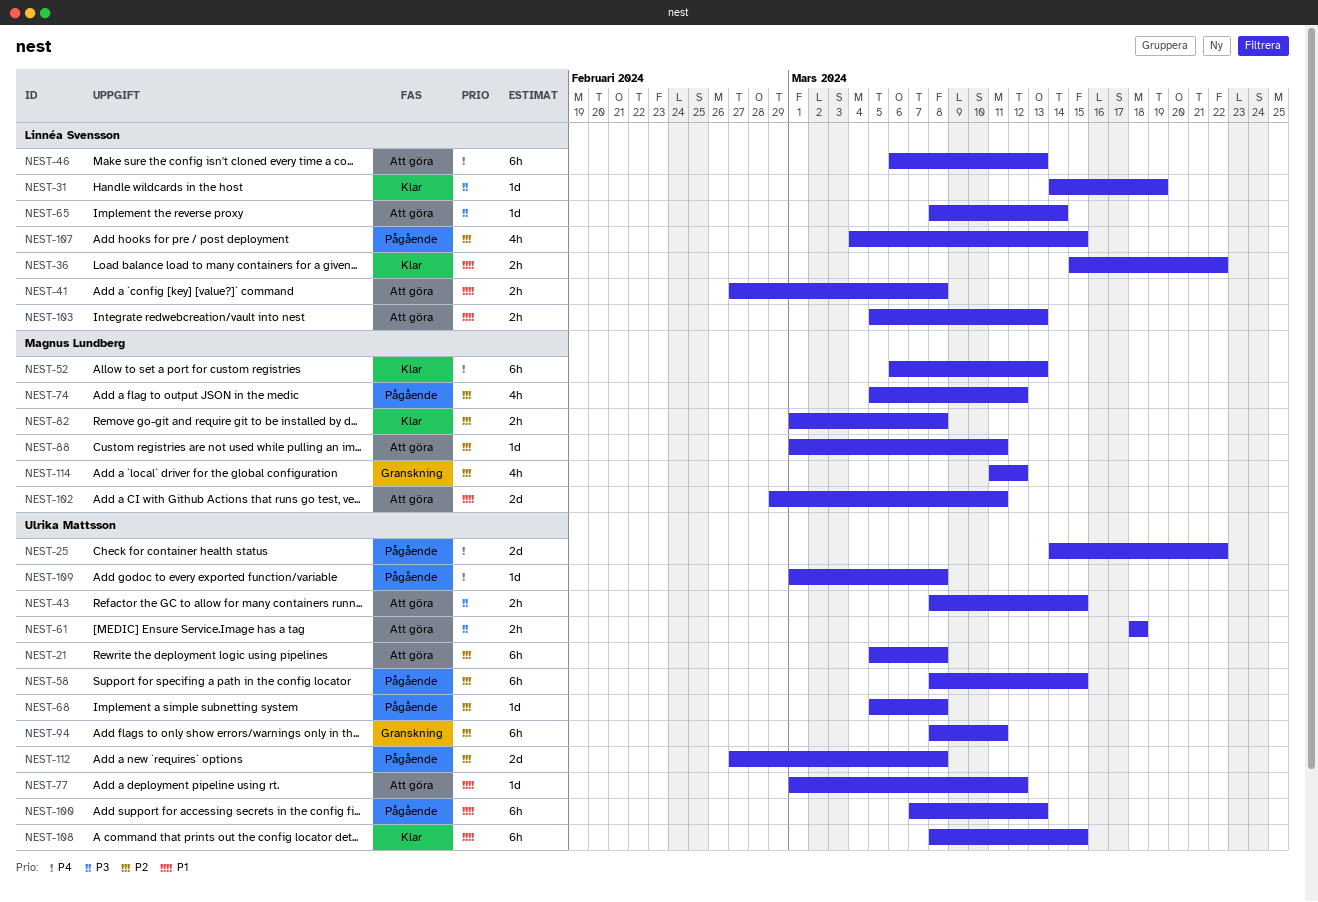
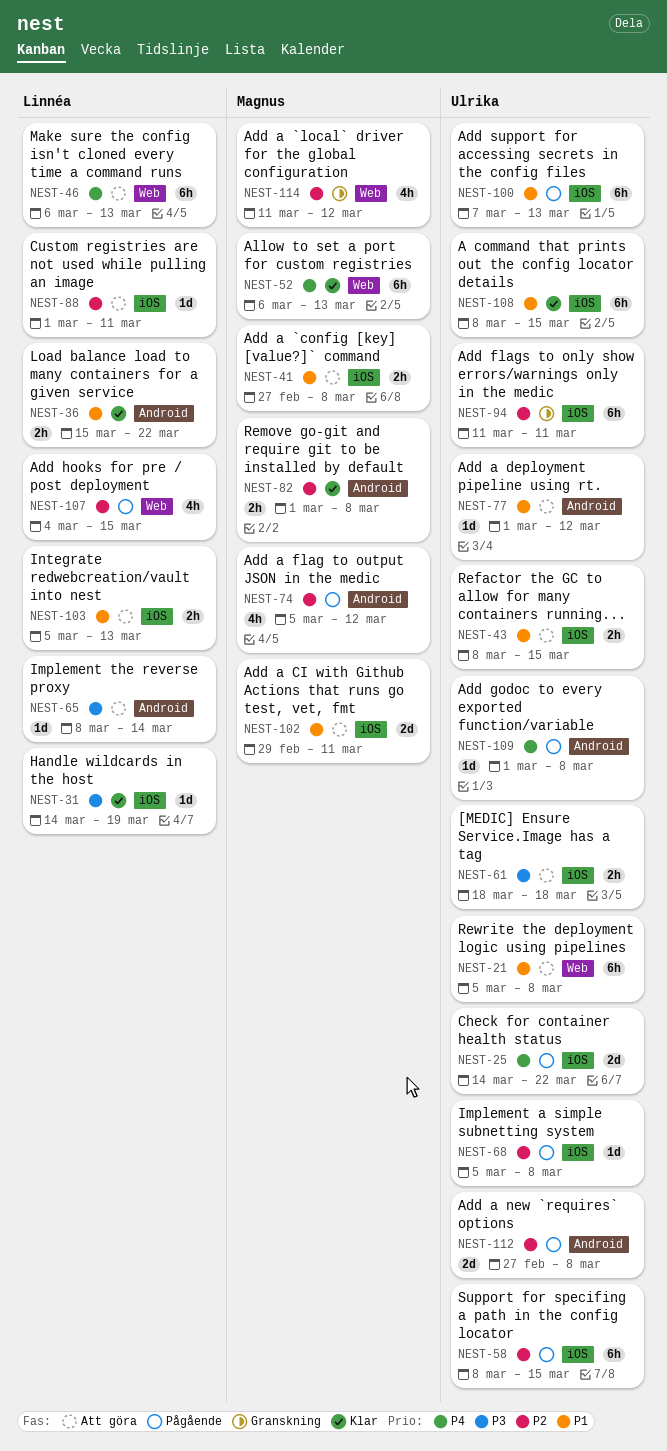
NEST-21, priority: P2 -> P1
NEST-41, owner: Linnéa Svensson -> Magnus Lundberg
NEST-43, priority: P3 -> P1
NEST-88, owner: Magnus Lundberg -> Linnéa Svensson
NEST-94, start: Mar 8 -> Mar 11

